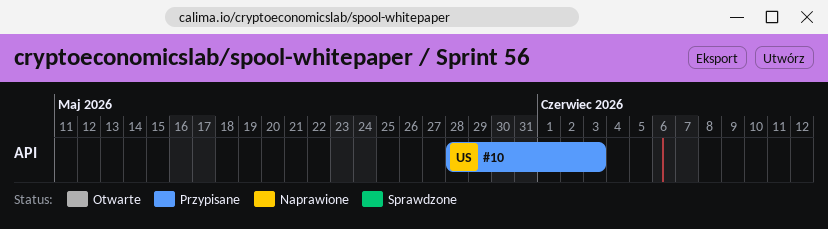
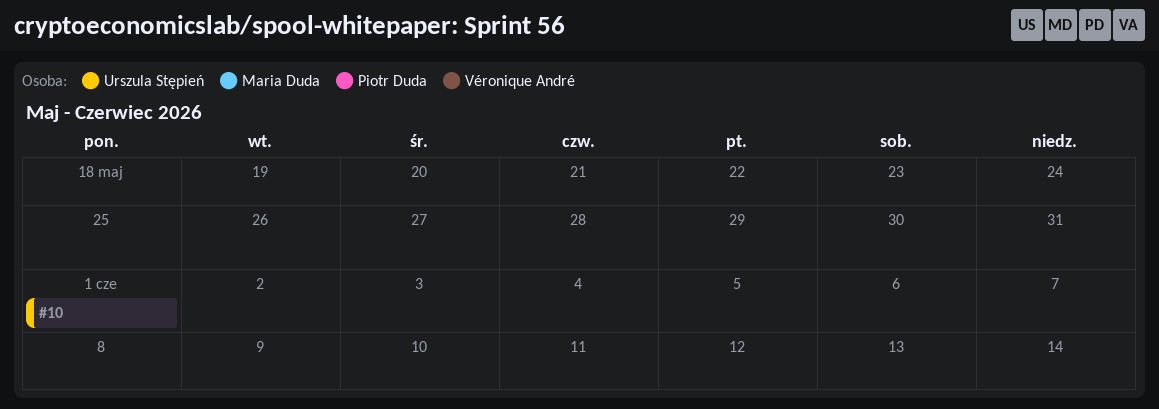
#10, due: Jun 3 -> Jun 1

